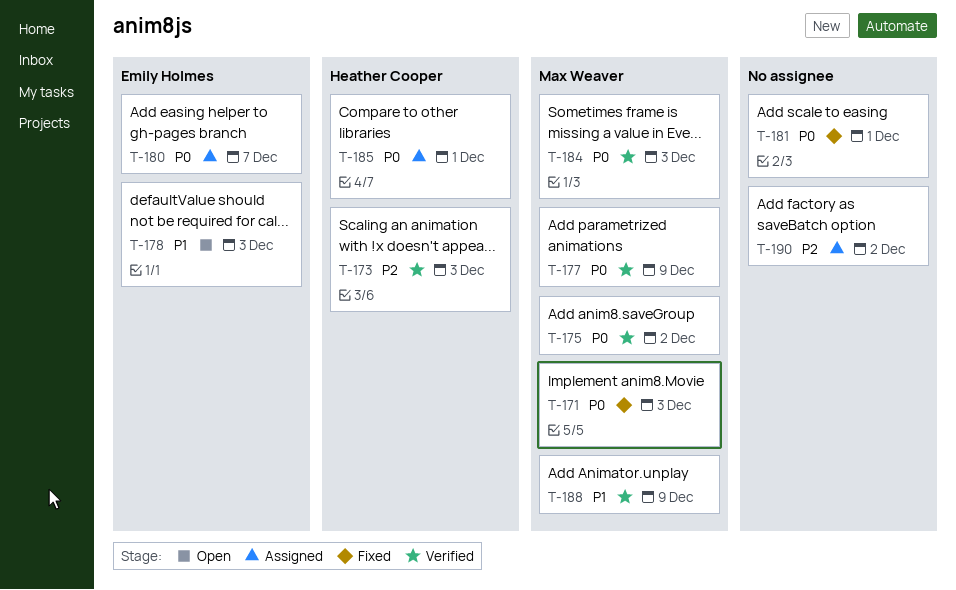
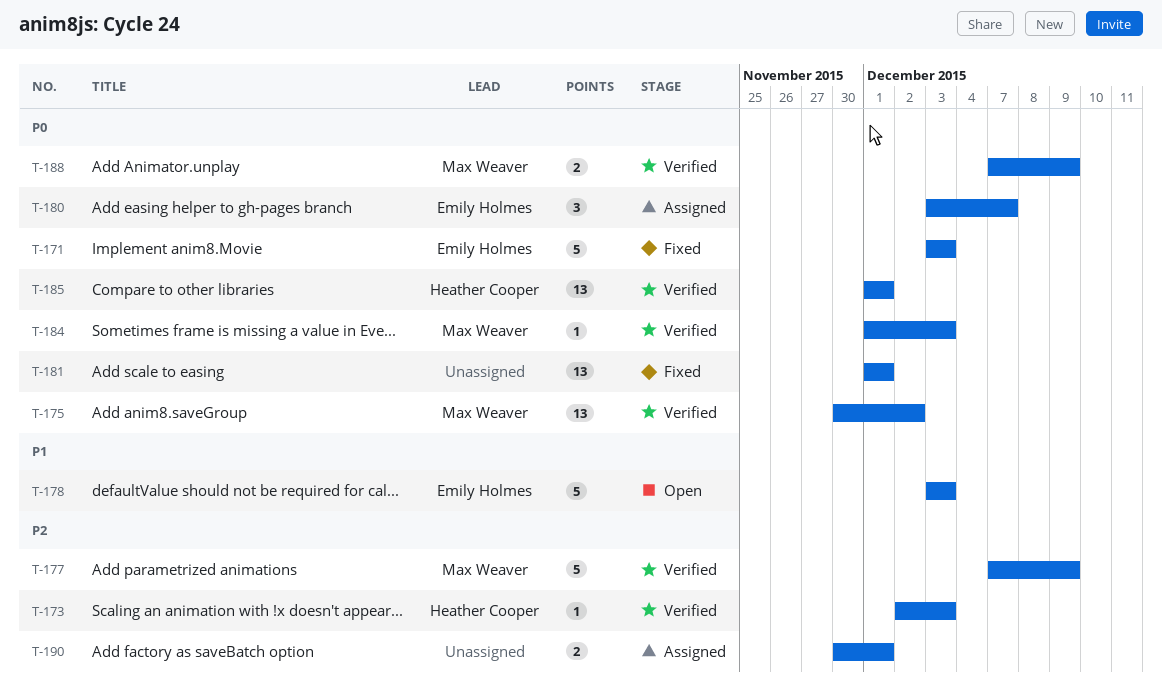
T-171, owner: Max Weaver -> Emily Holmes
T-177, priority: P0 -> P2
T-185, status: Assigned -> Verified
T-188, priority: P1 -> P0
T-190, due: Dec 2 -> Dec 1

